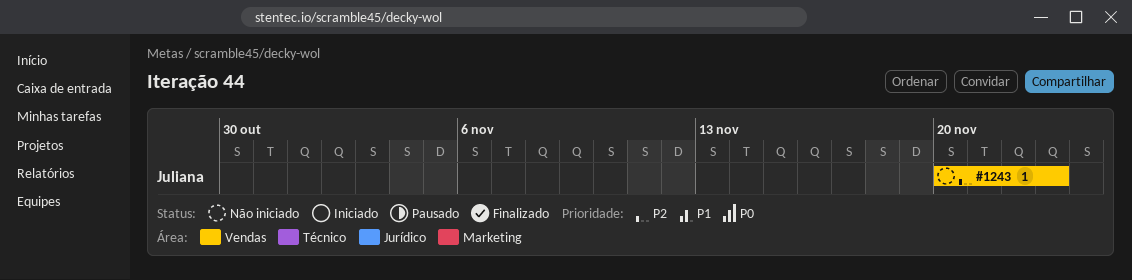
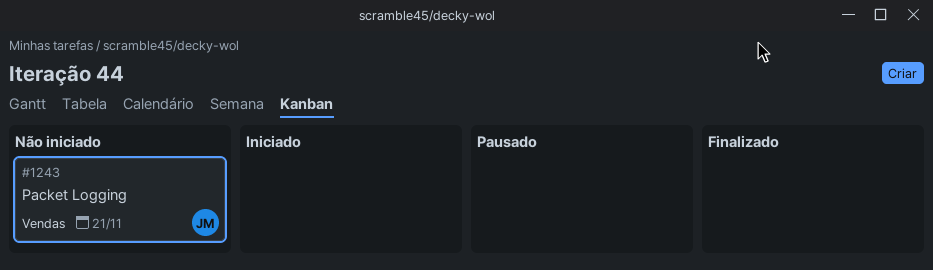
#1243, due: Nov 23 -> Nov 21

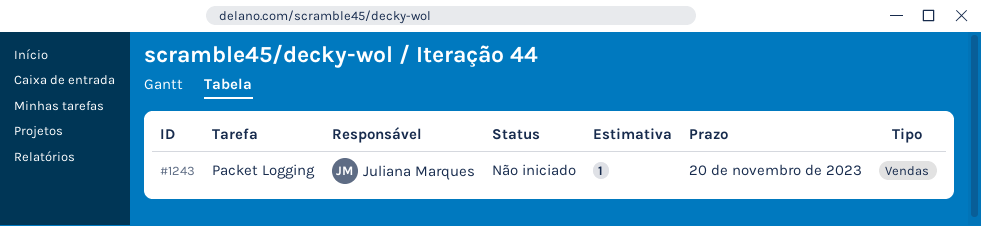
#1243, due: Nov 21 -> Nov 20

